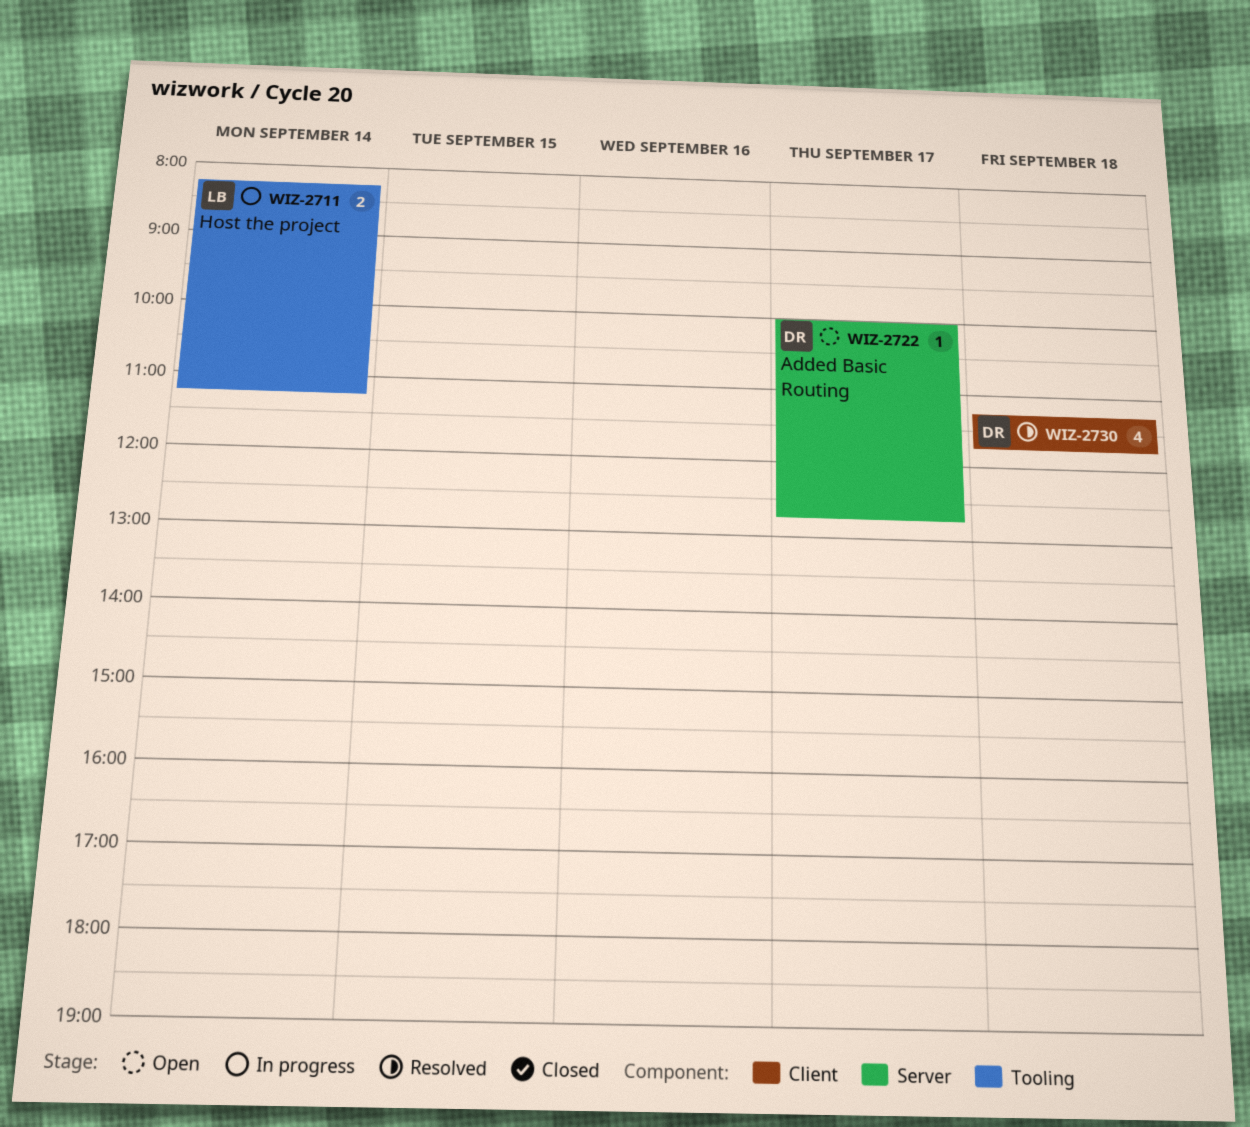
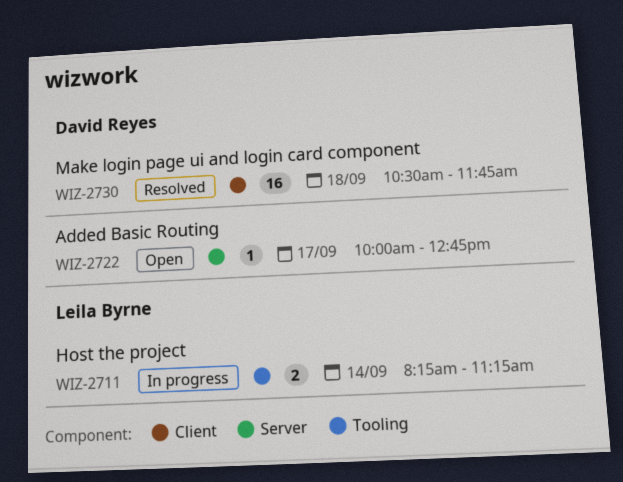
WIZ-2730, estimate: 4 -> 16
WIZ-2730, begins: 11:15 -> 10:30

